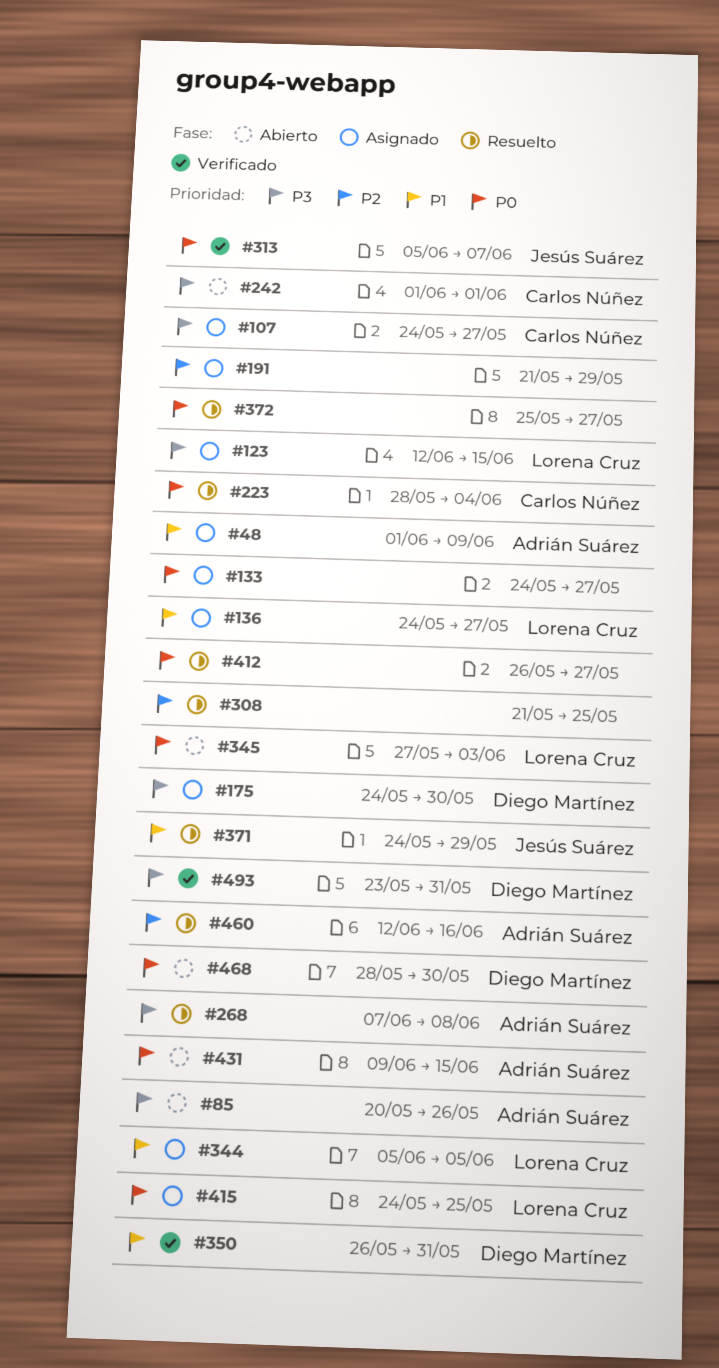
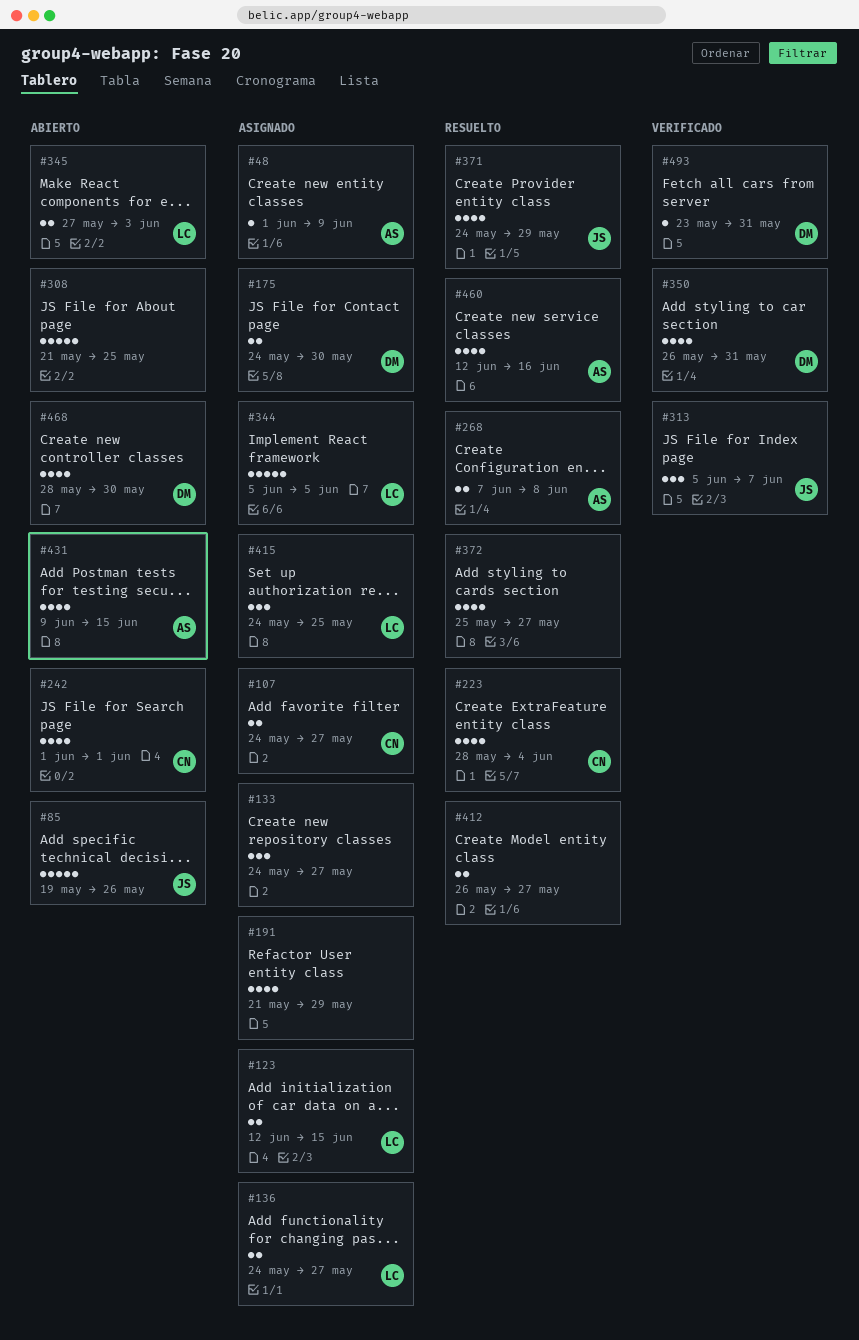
#85, owner: Adrián Suárez -> Jesús Suárez
#85, start: May 20 -> May 19
#308, status: Resuelto -> Abierto

